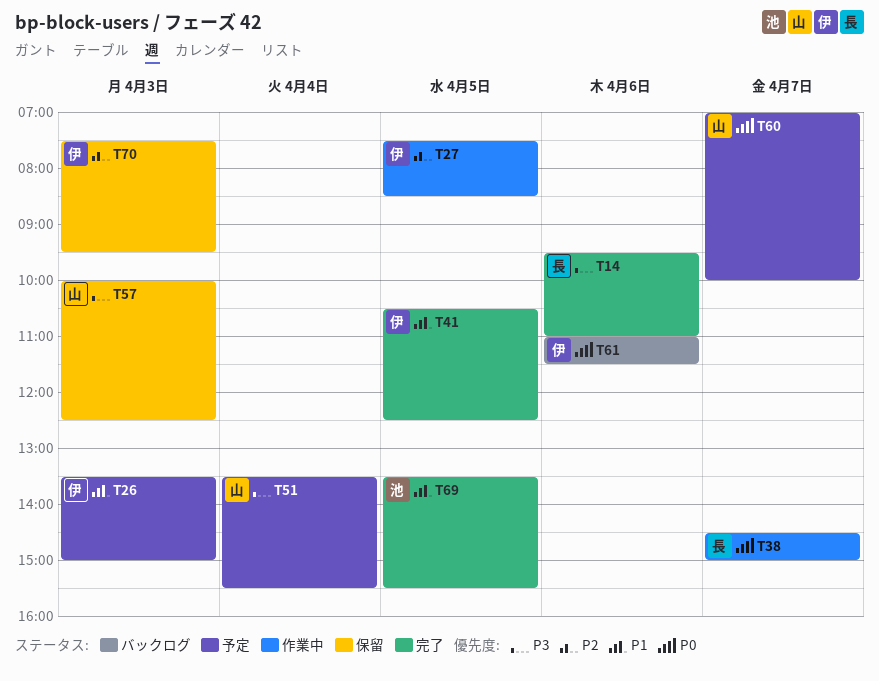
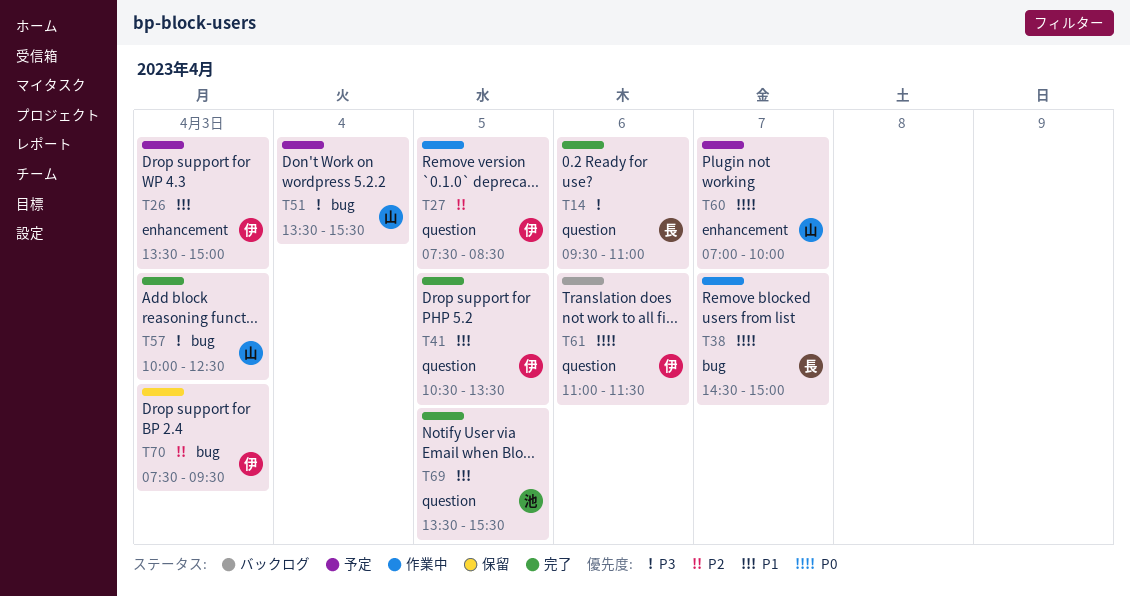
T41, ends: 12:30 -> 13:30
T57, status: 保留 -> 完了

